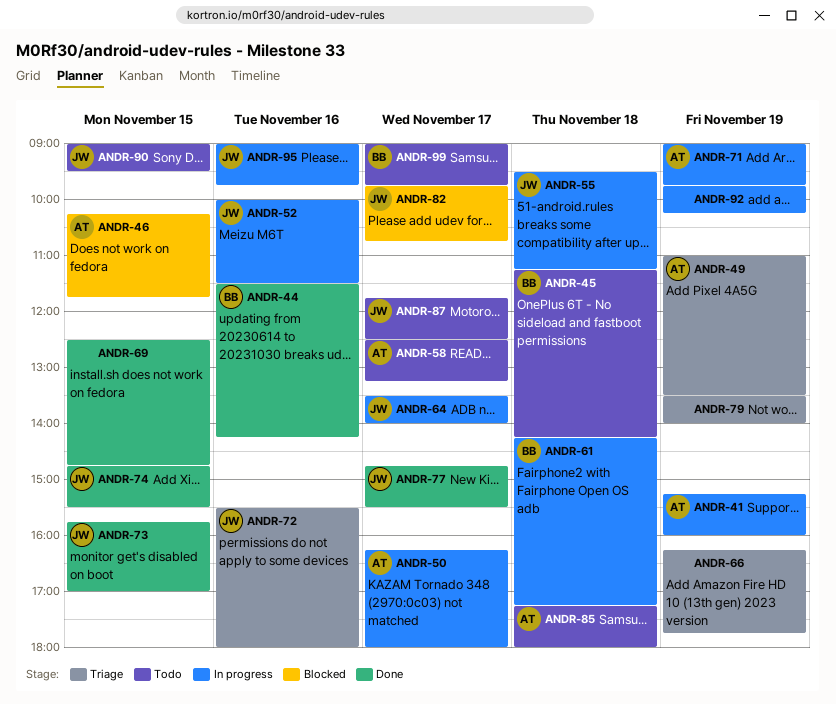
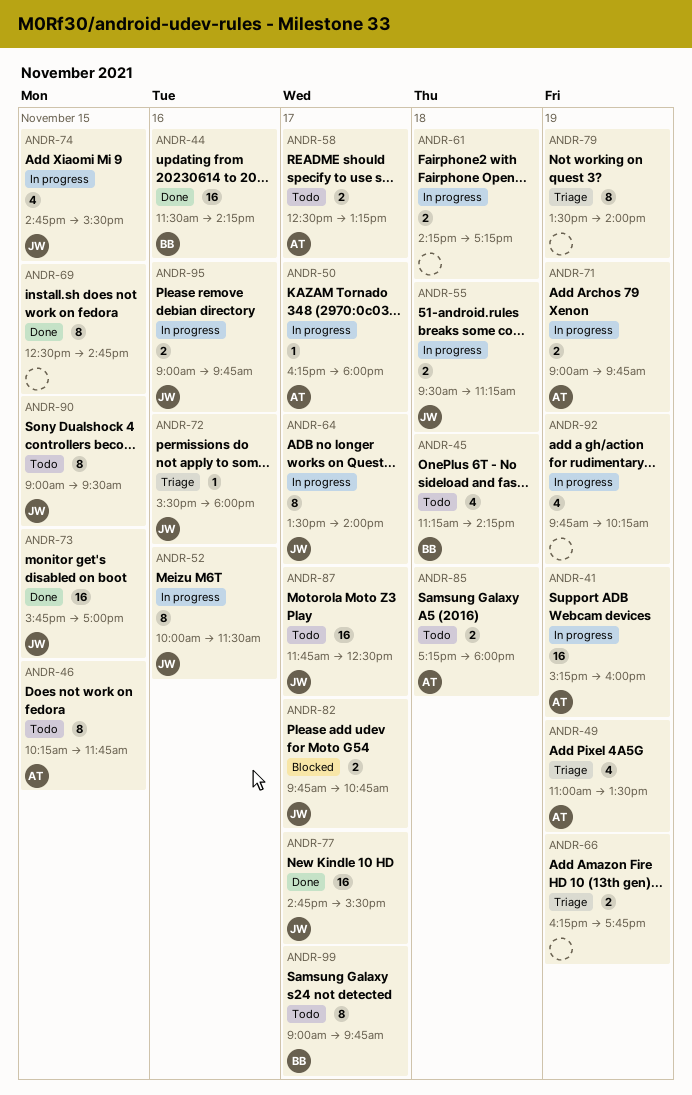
ANDR-46, status: Blocked -> Todo
ANDR-61, owner: BB -> none
ANDR-74, status: Done -> In progress

